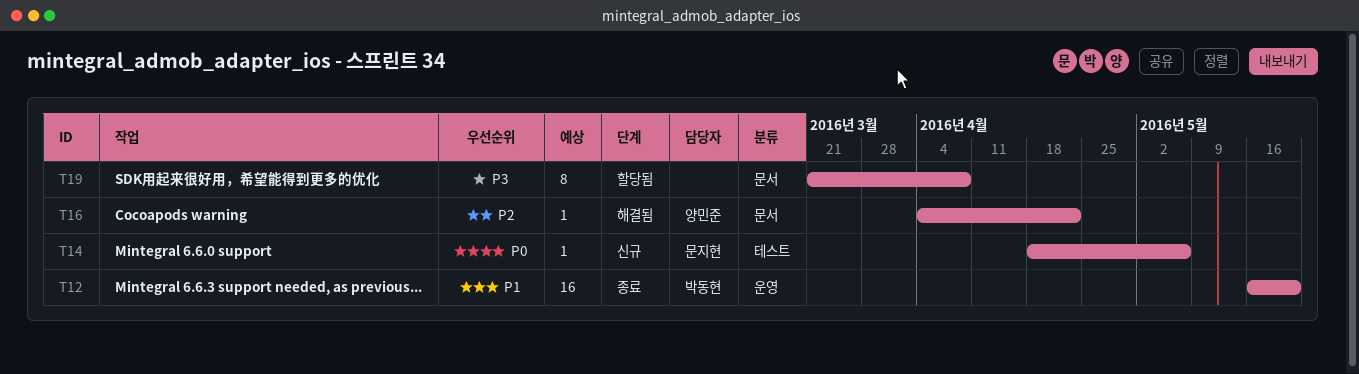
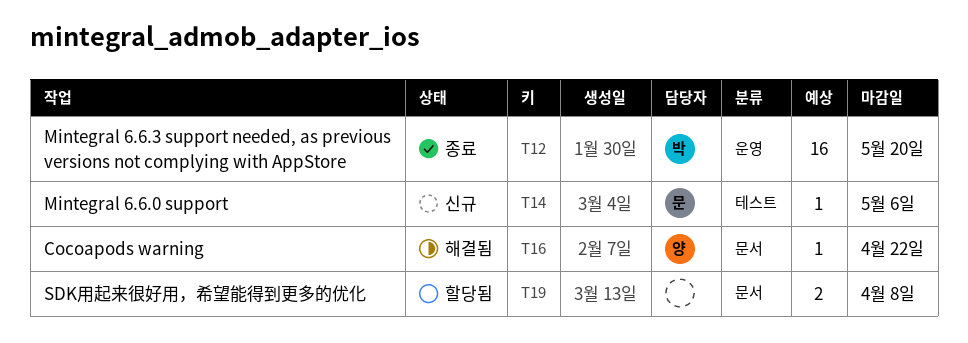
T19, estimate: 8 -> 2

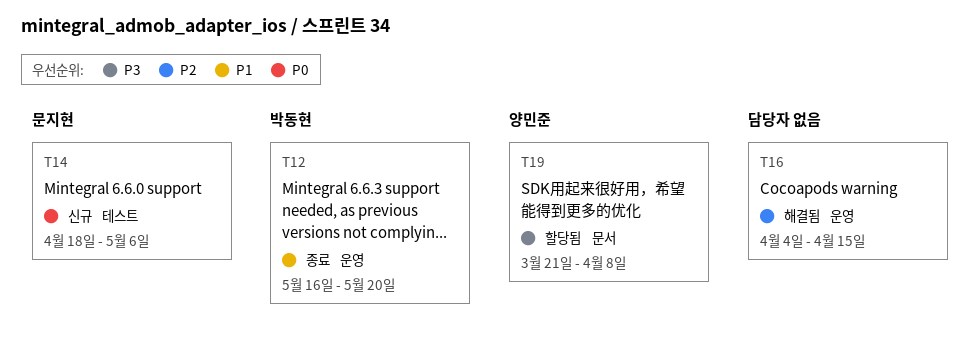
T16, owner: 양민준 -> none
T16, label: 문서 -> 운영
T16, due: Apr 22 -> Apr 15
T19, owner: none -> 양민준

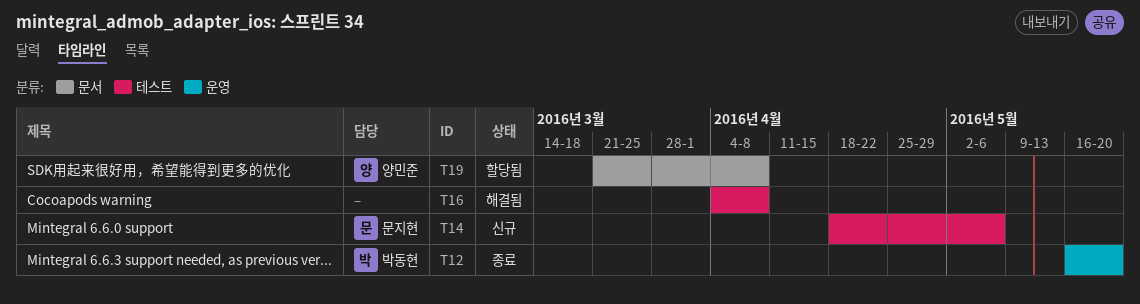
T16, label: 운영 -> 테스트
T16, due: Apr 15 -> Apr 8

